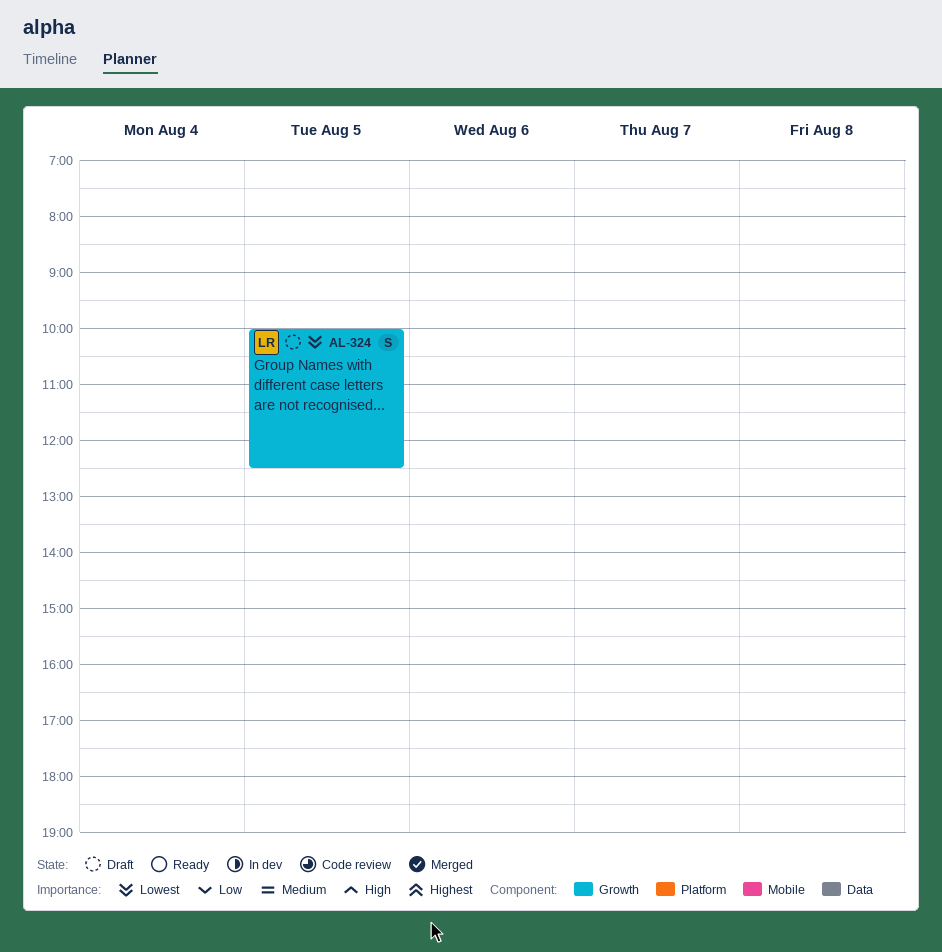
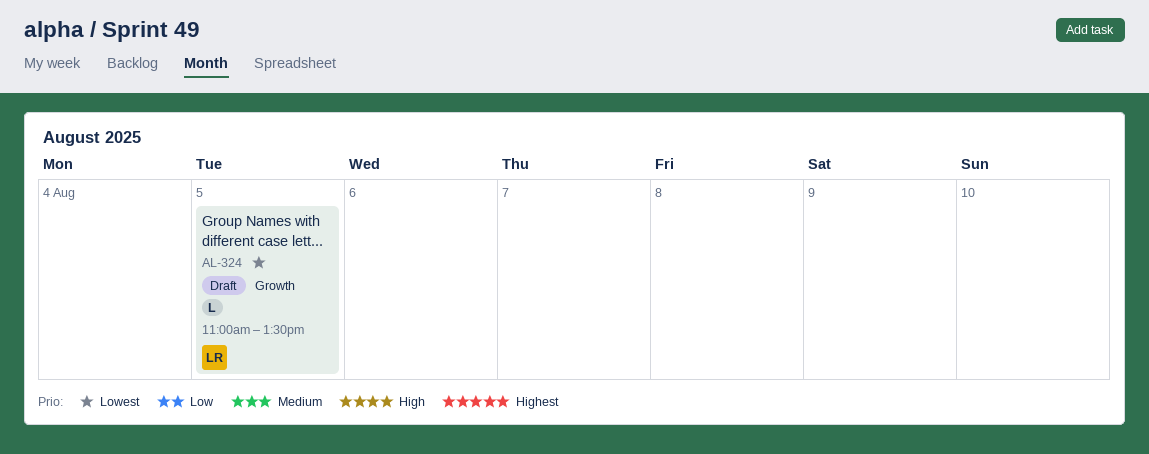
AL-324, estimate: S -> L
AL-324, begins: 10:00 -> 11:00
AL-324, ends: 12:30 -> 13:30

